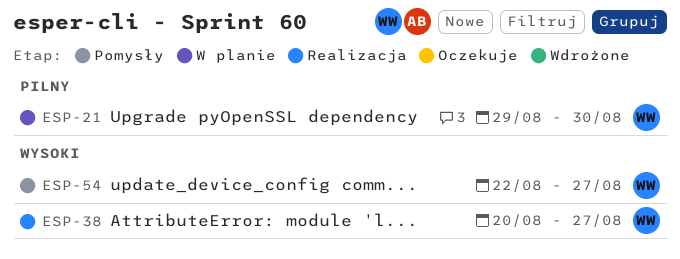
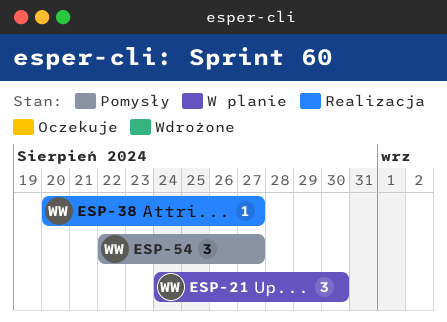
ESP-21, start: Aug 29 -> Aug 24

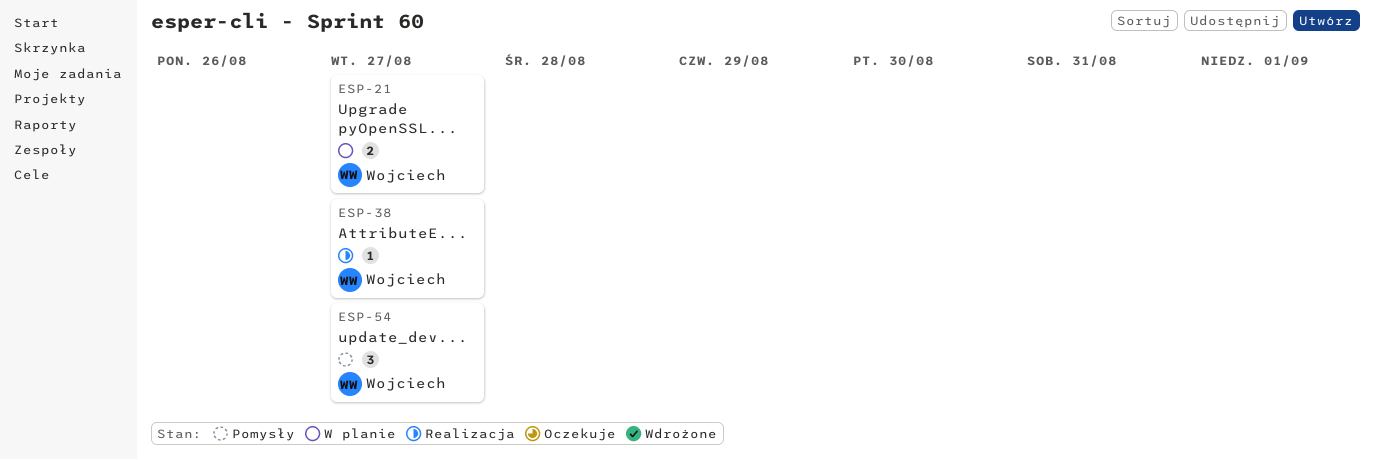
ESP-21, estimate: 3 -> 2
ESP-21, due: Aug 30 -> Aug 27

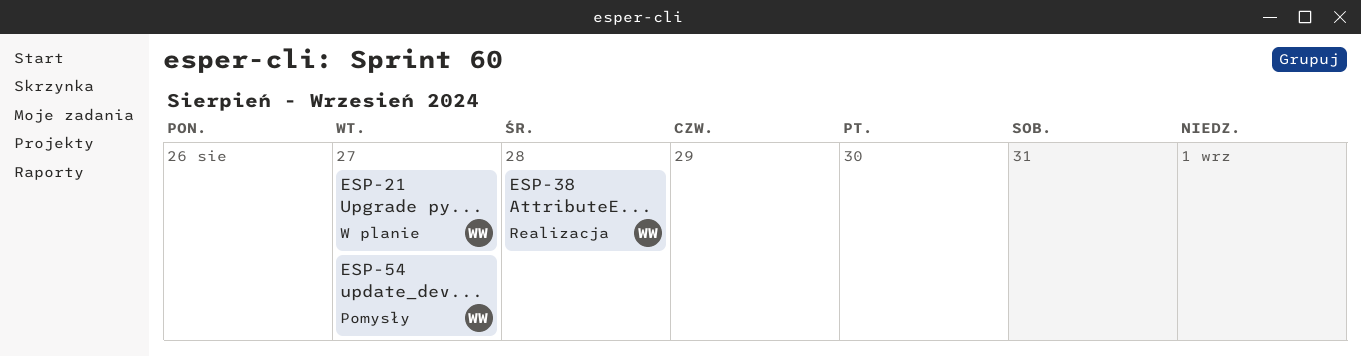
ESP-38, due: Aug 27 -> Aug 28

